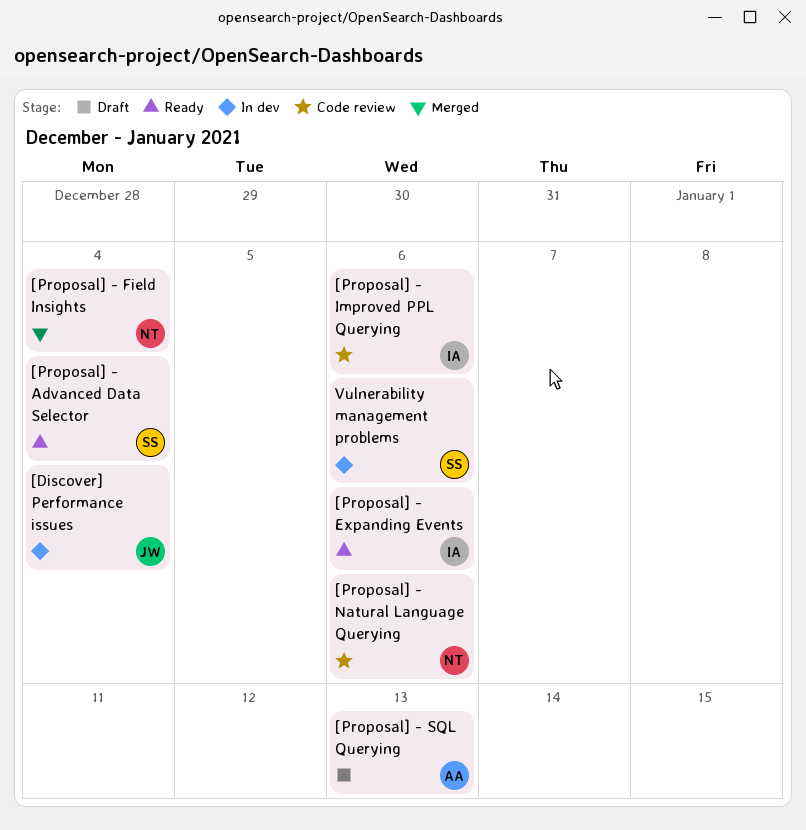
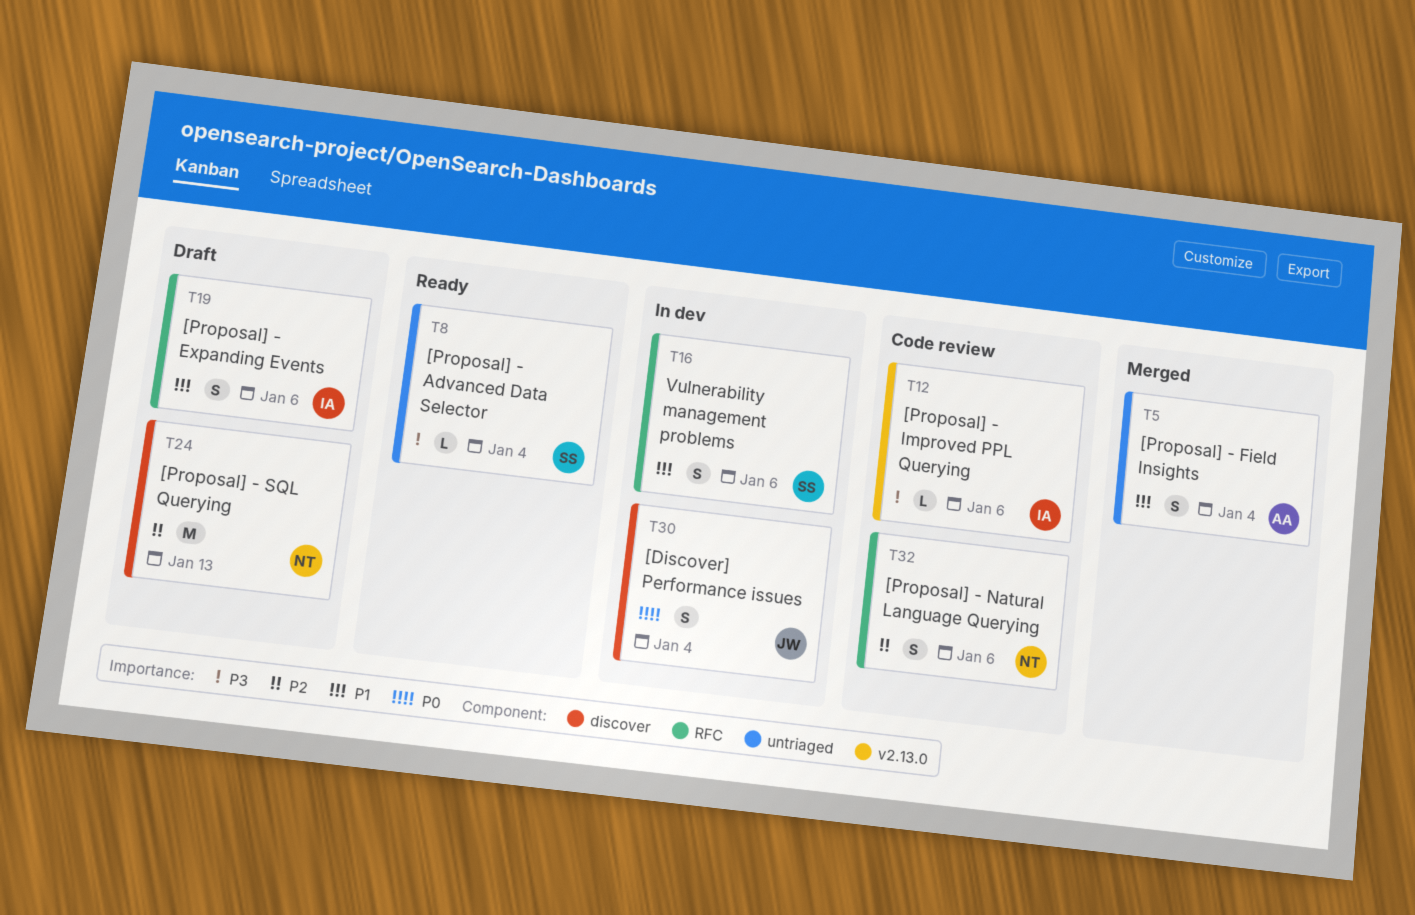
[Proposal] - Expanding Events, status: Ready -> Draft
[Proposal] - Field Insights, owner: NT -> AA
[Proposal] - SQL Querying, owner: AA -> NT

